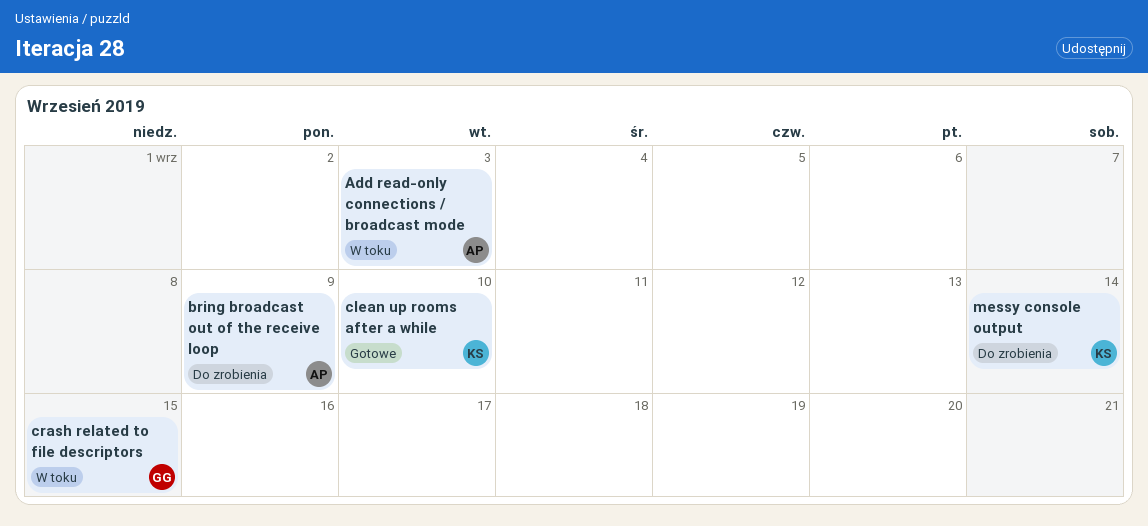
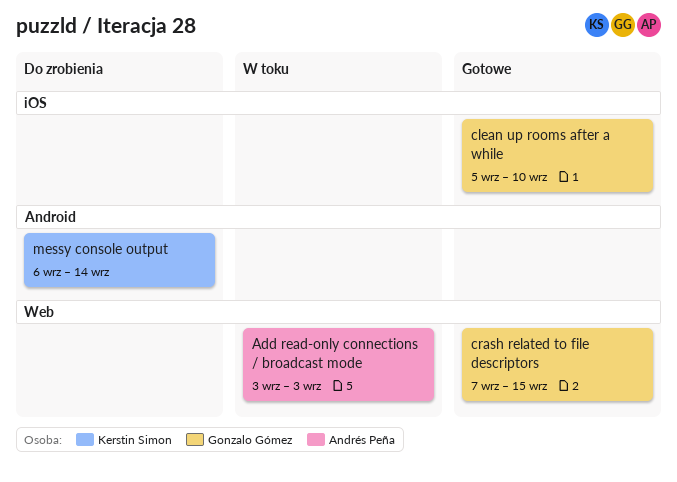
bring broadcast out of the receive loop: present -> none
clean up rooms after a while, owner: Kerstin Simon -> Gonzalo Gómez
crash related to file descriptors, status: W toku -> Gotowe

